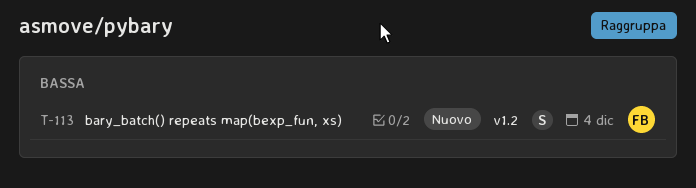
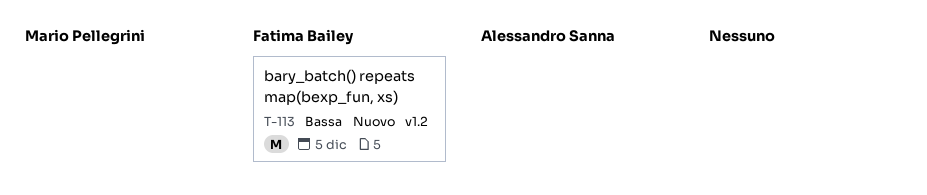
T-113, estimate: S -> M
T-113, due: Dec 4 -> Dec 5

